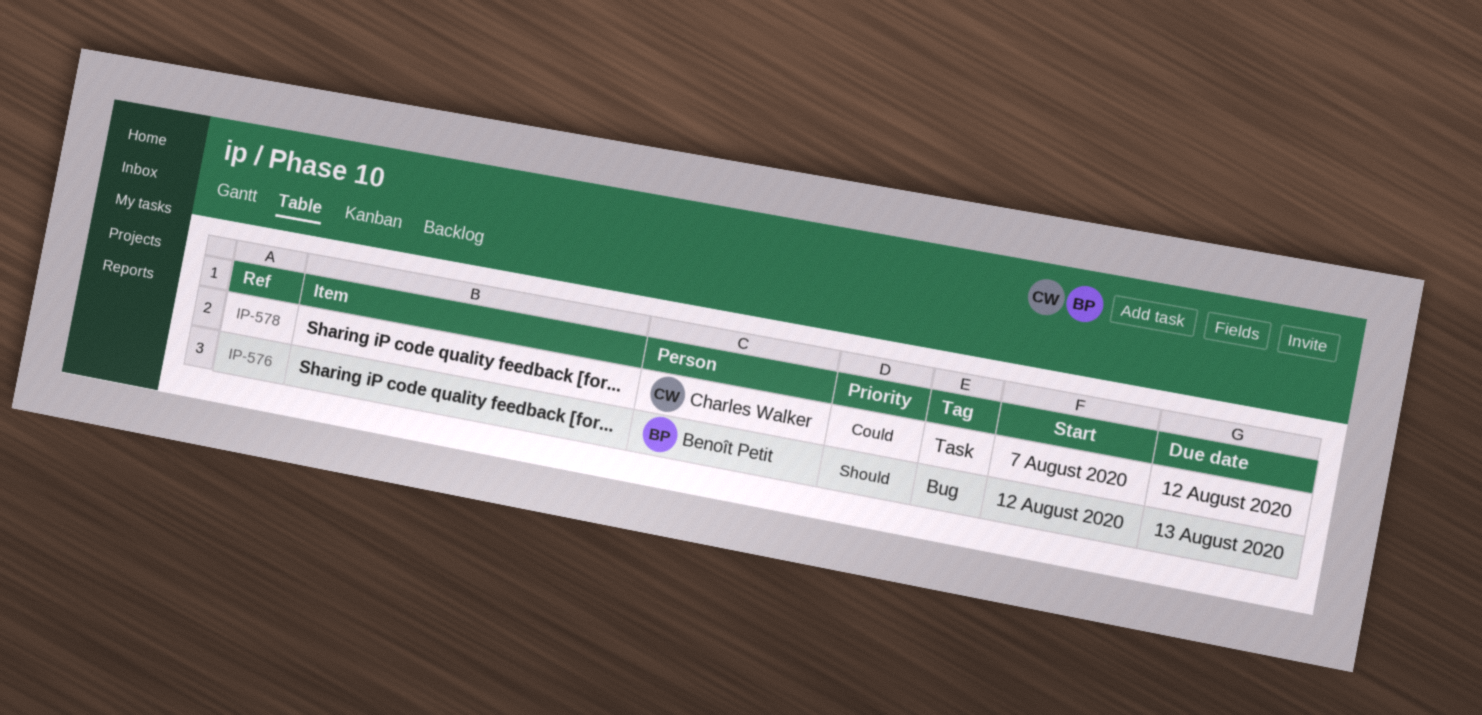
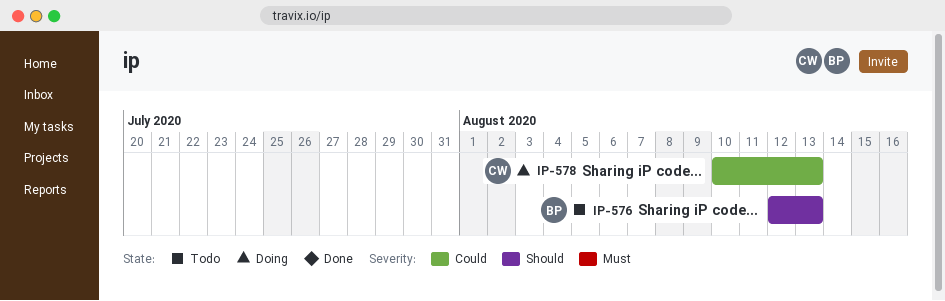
IP-578, start: Aug 7 -> Aug 10
IP-578, due: Aug 12 -> Aug 13

